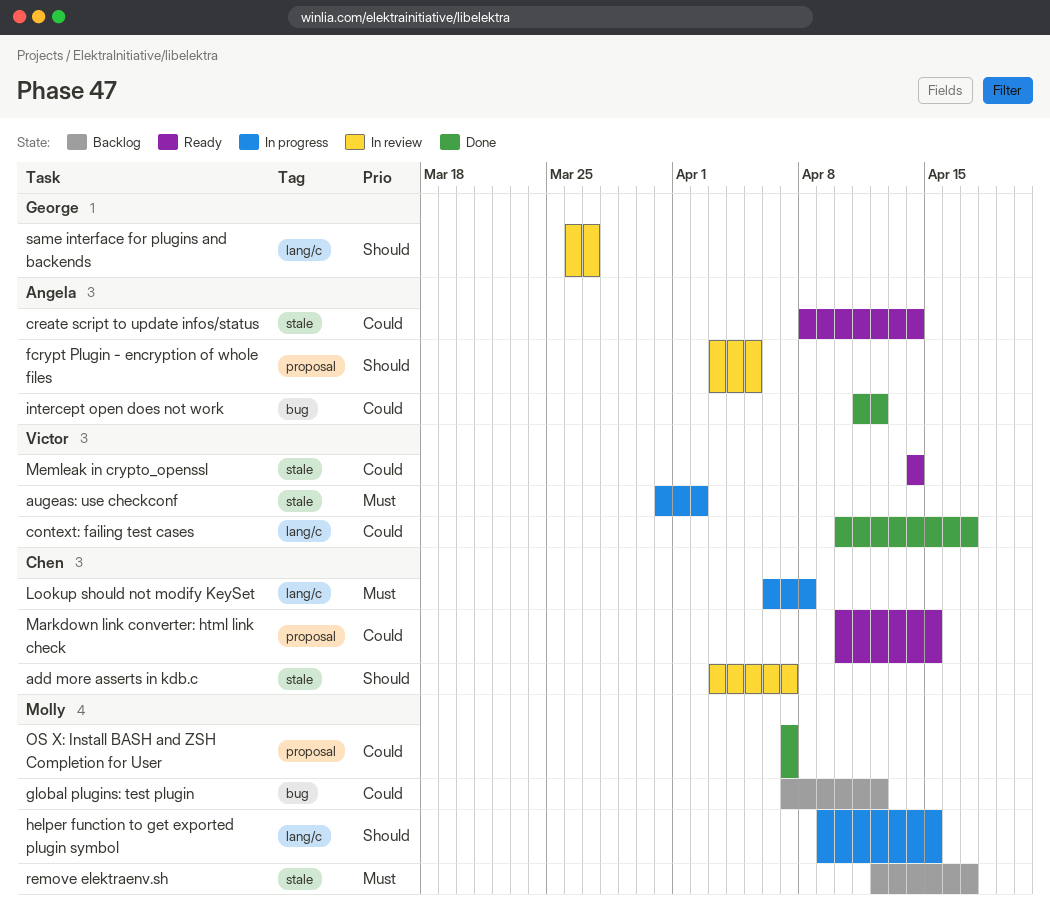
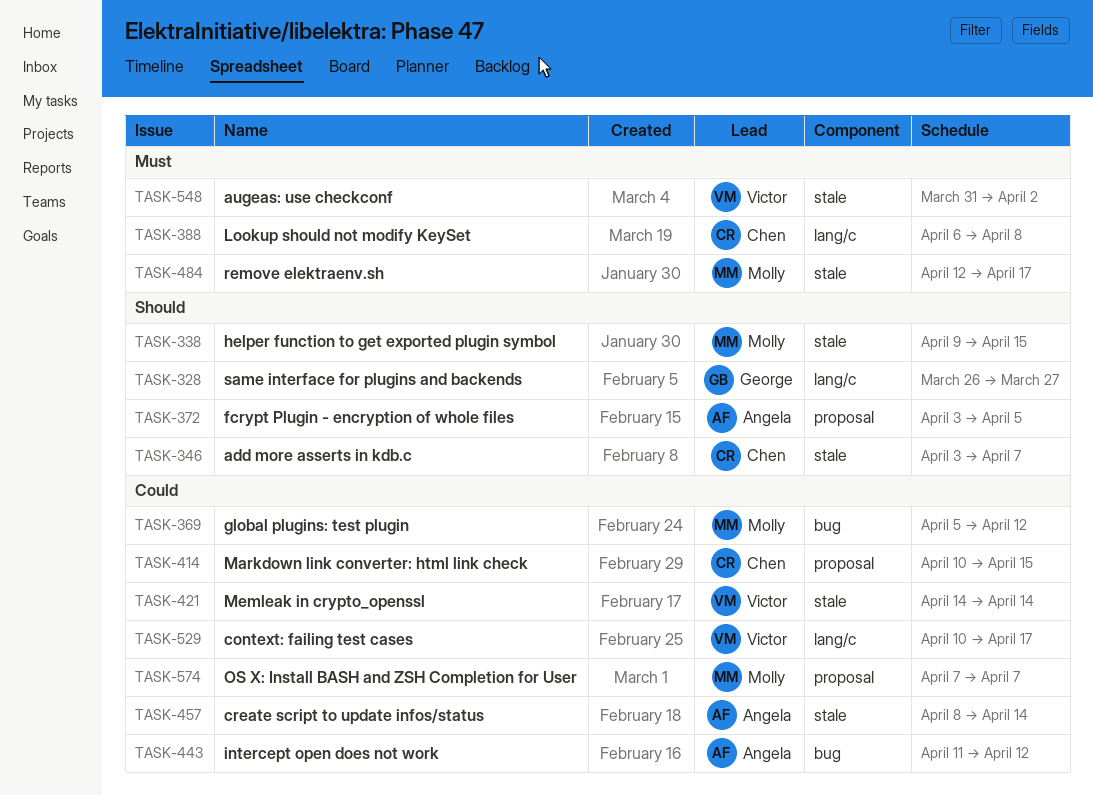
global plugins: test plugin, start: Apr 7 -> Apr 5
helper function to get exported plugin symbol, label: lang/c -> stale

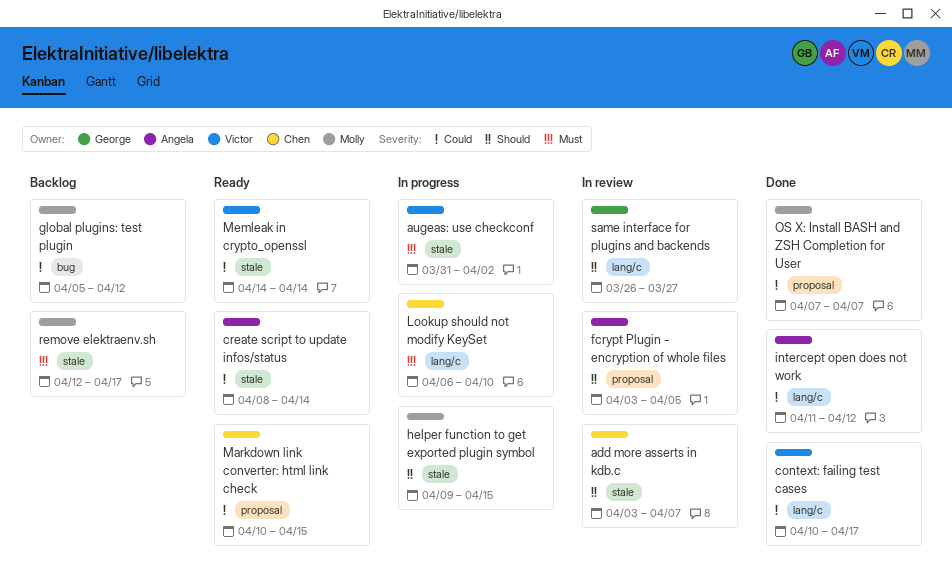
intercept open does not work, label: bug -> lang/c
Lookup should not modify KeySet, due: Apr 8 -> Apr 10

